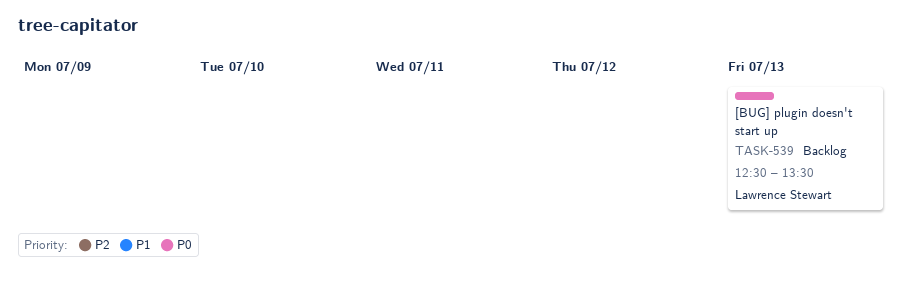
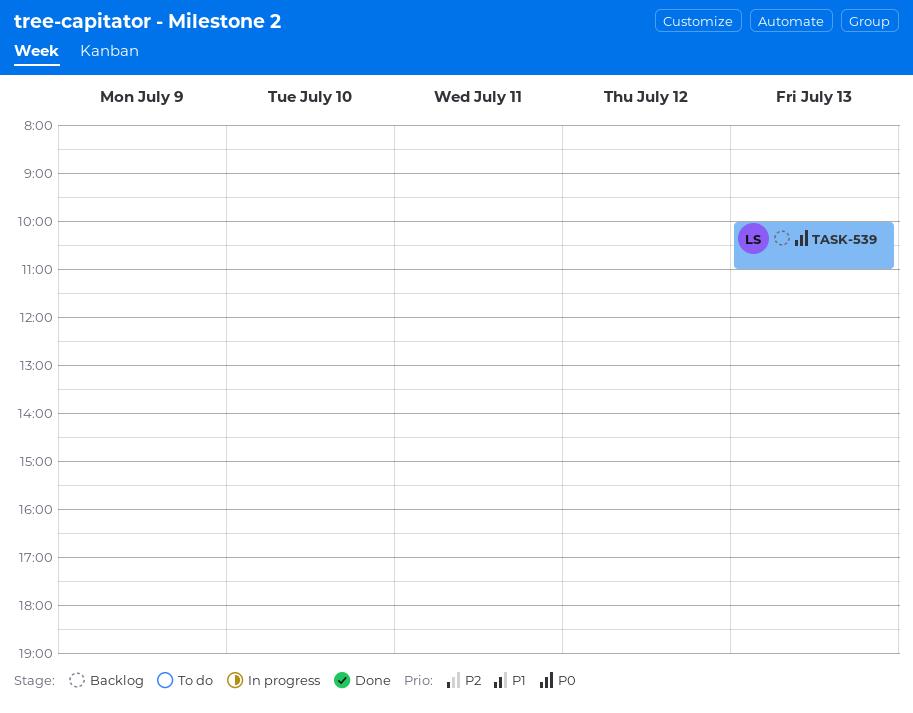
TASK-539, begins: 12:30 -> 10:00
TASK-539, ends: 13:30 -> 11:00

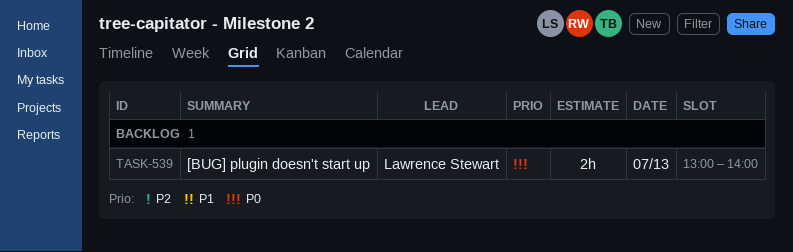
TASK-539, begins: 10:00 -> 13:00
TASK-539, ends: 11:00 -> 14:00

